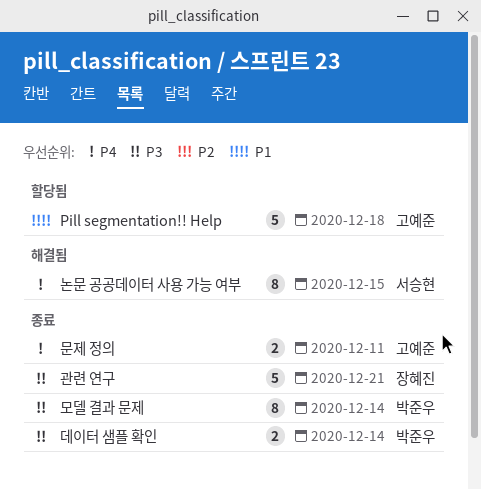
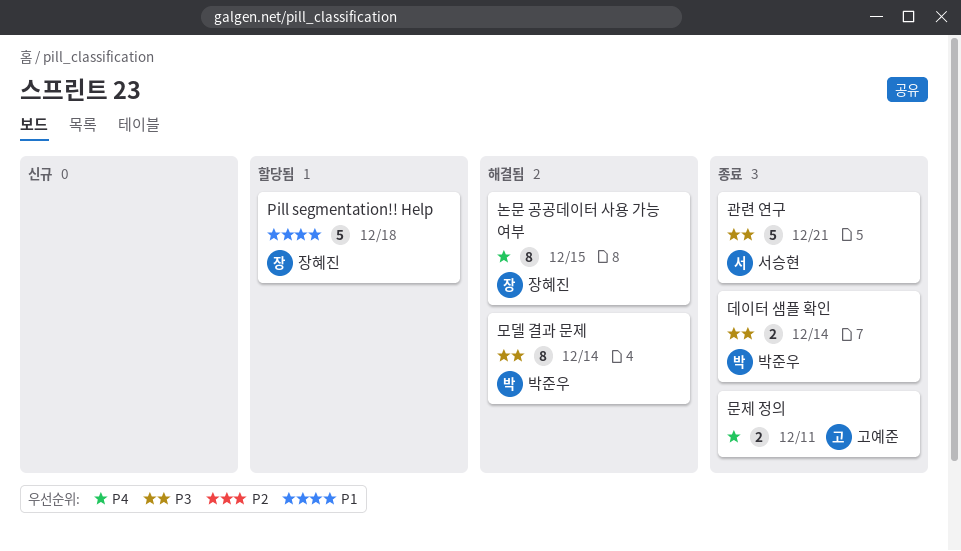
Pill segmentation!! Help, owner: 고예준 -> 장혜진
관련 연구, owner: 장혜진 -> 서승현
논문 공공데이터 사용 가능 여부, owner: 서승현 -> 장혜진
모델 결과 문제, status: 종료 -> 해결됨

